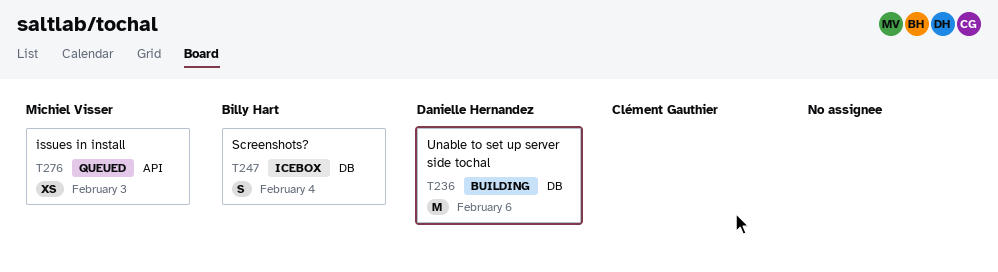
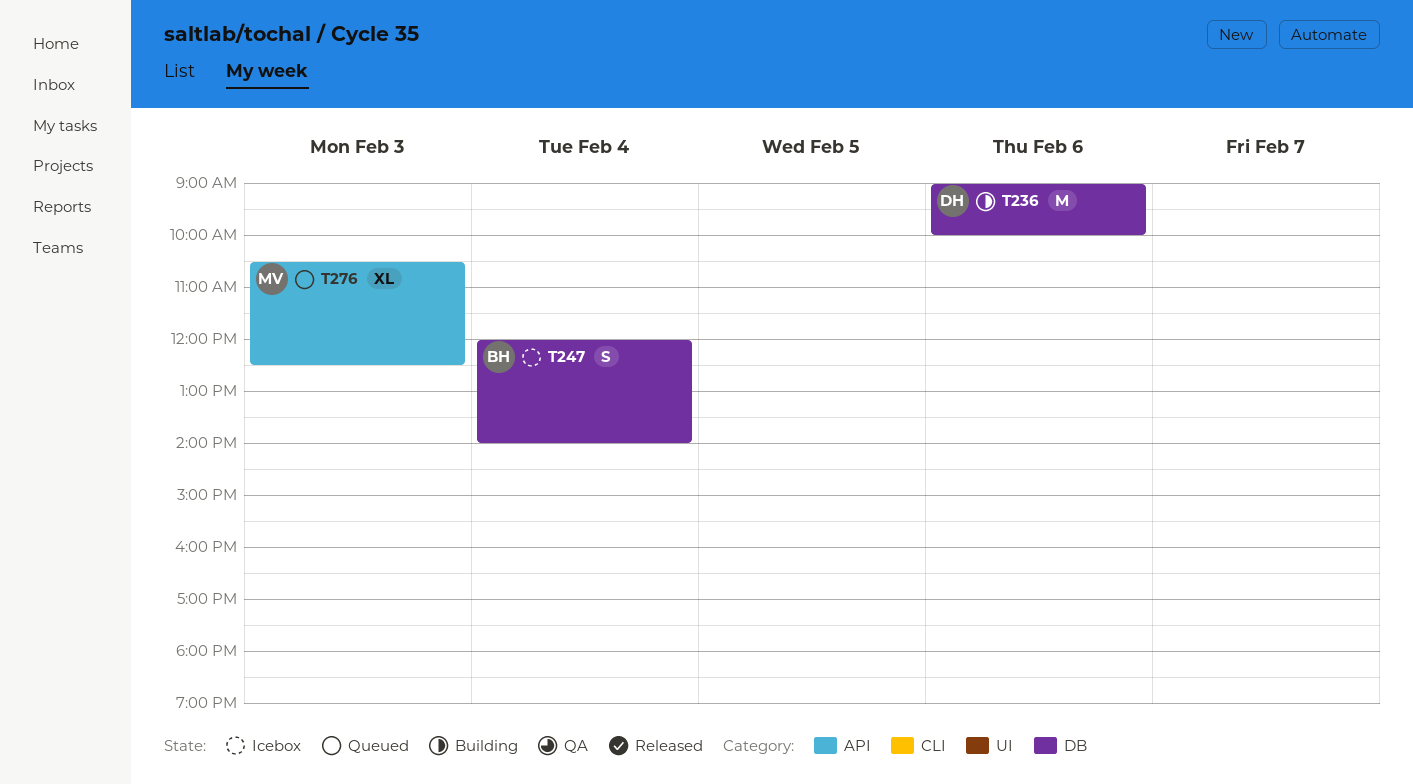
T276, estimate: XS -> XL

